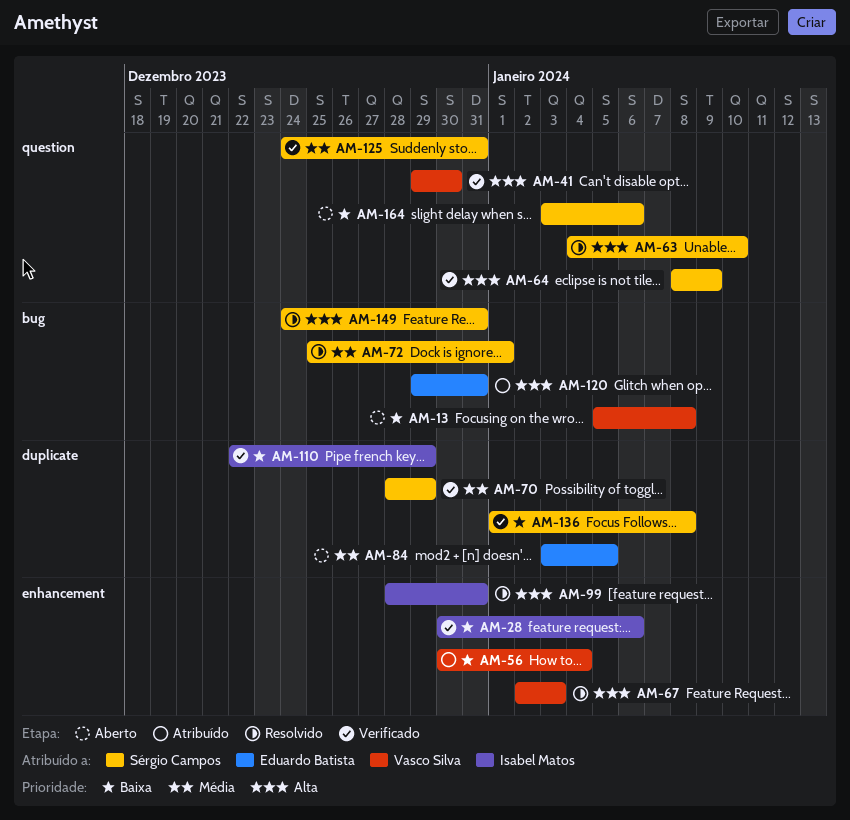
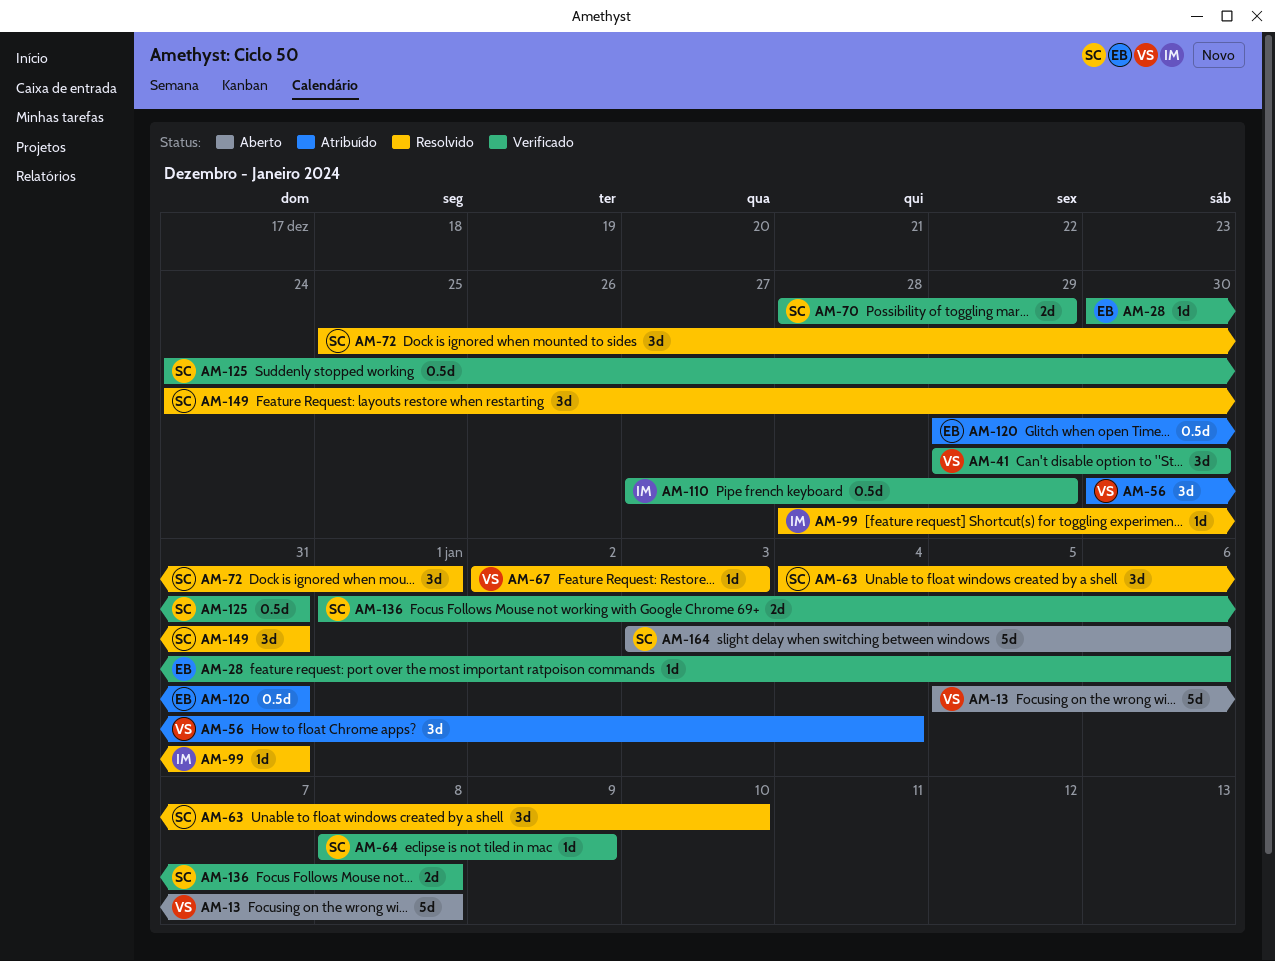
AM-28, owner: Isabel Matos -> Eduardo Batista
AM-84: present -> none
AM-110, start: Dec 22 -> Dec 27

